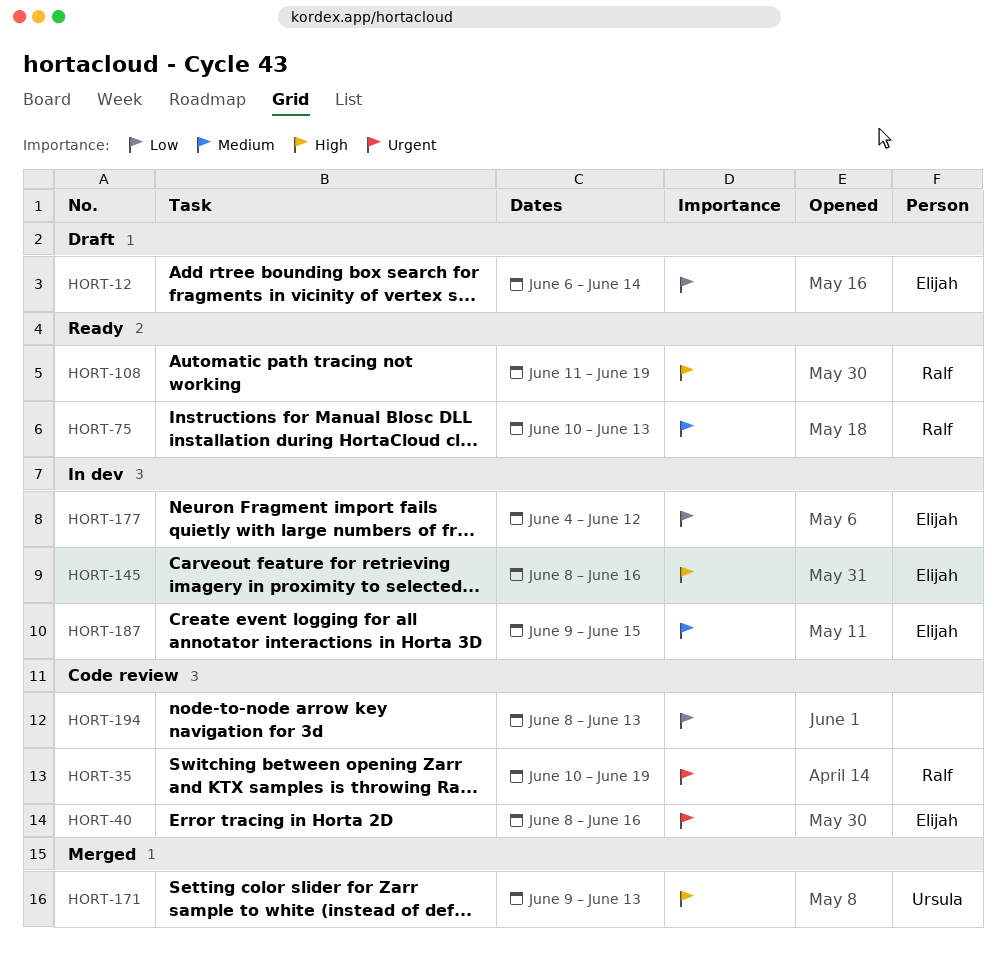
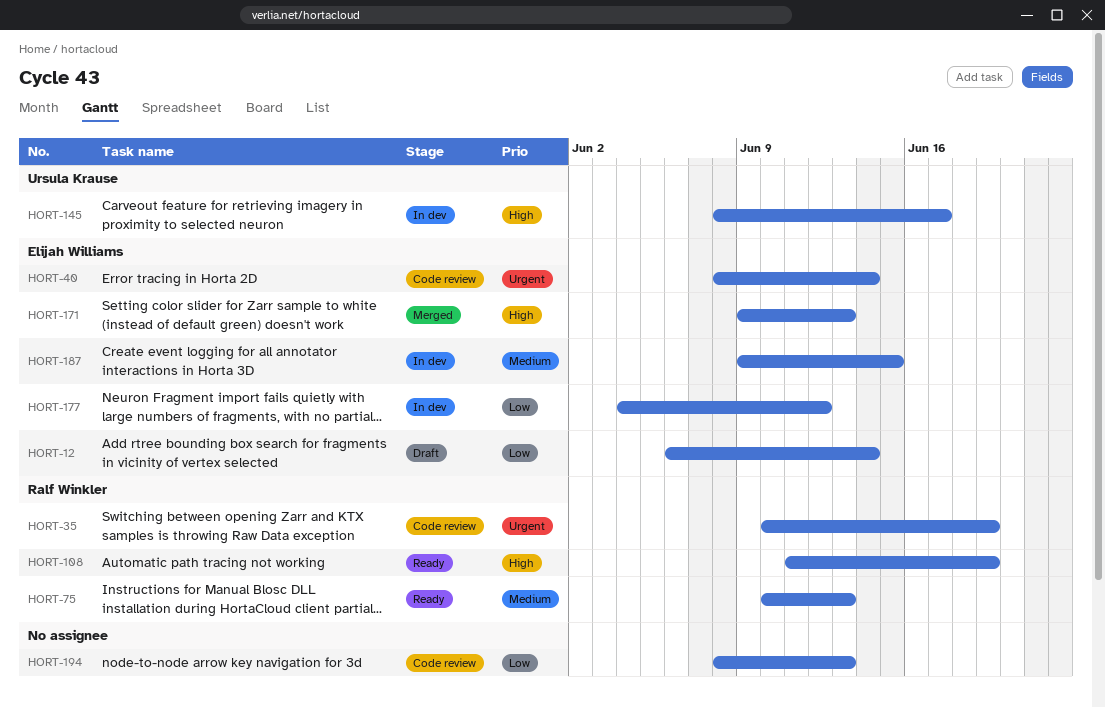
HORT-40, due: Jun 16 -> Jun 14
HORT-145, owner: Elijah Williams -> Ursula Krause
HORT-145, due: Jun 16 -> Jun 17
HORT-171, owner: Ursula Krause -> Elijah Williams

